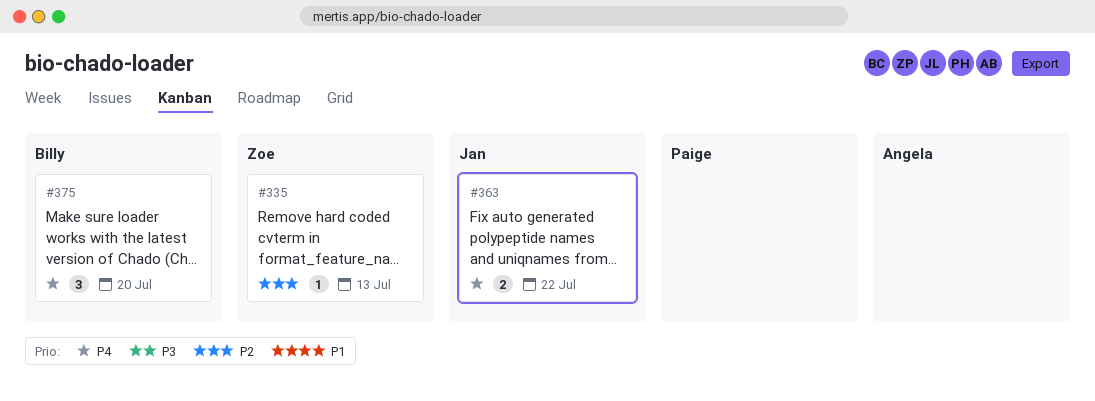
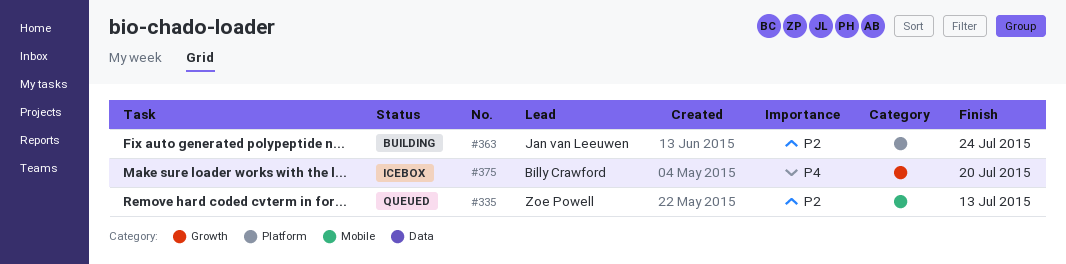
#363, priority: P4 -> P2
#363, due: Jul 22 -> Jul 24

